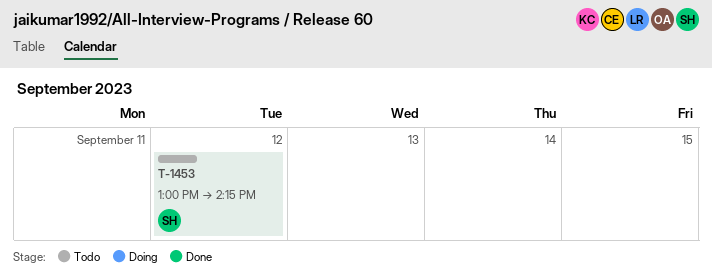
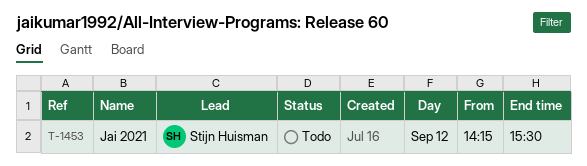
T-1453, begins: 13:00 -> 14:15
T-1453, ends: 14:15 -> 15:30

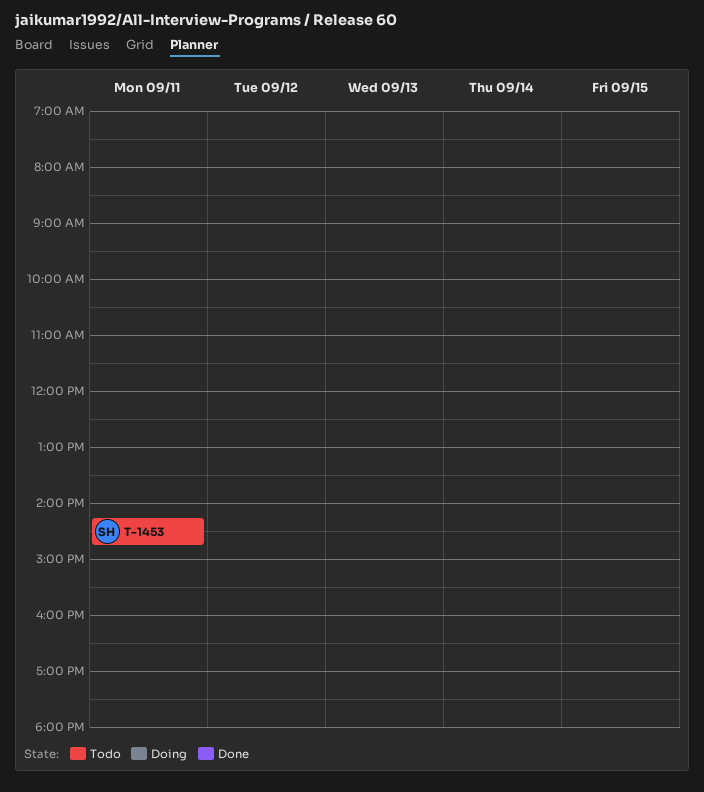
T-1453, day: Sep 12 -> Sep 11
T-1453, ends: 15:30 -> 14:45

